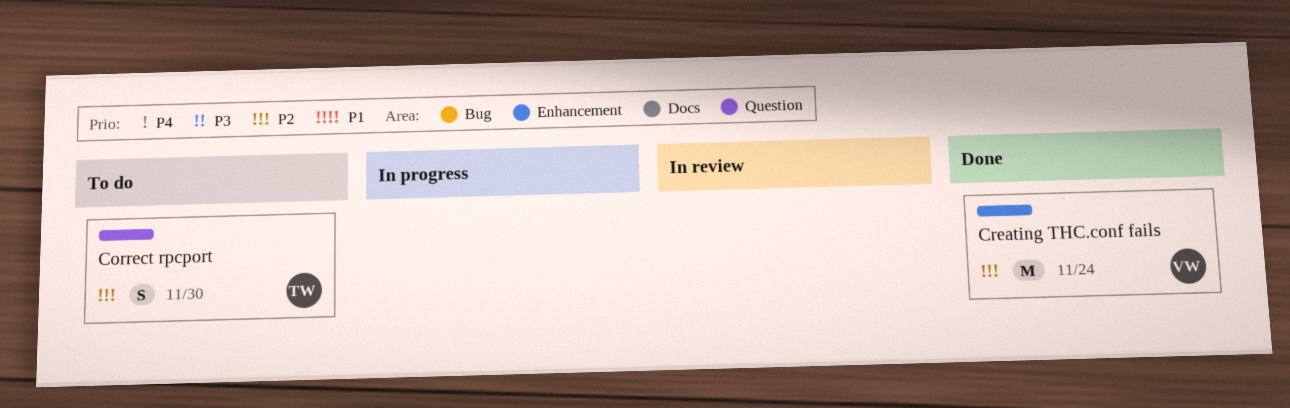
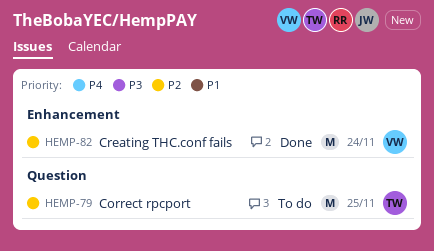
Correct rpcport, estimate: S -> M
Correct rpcport, due: Nov 30 -> Nov 25

